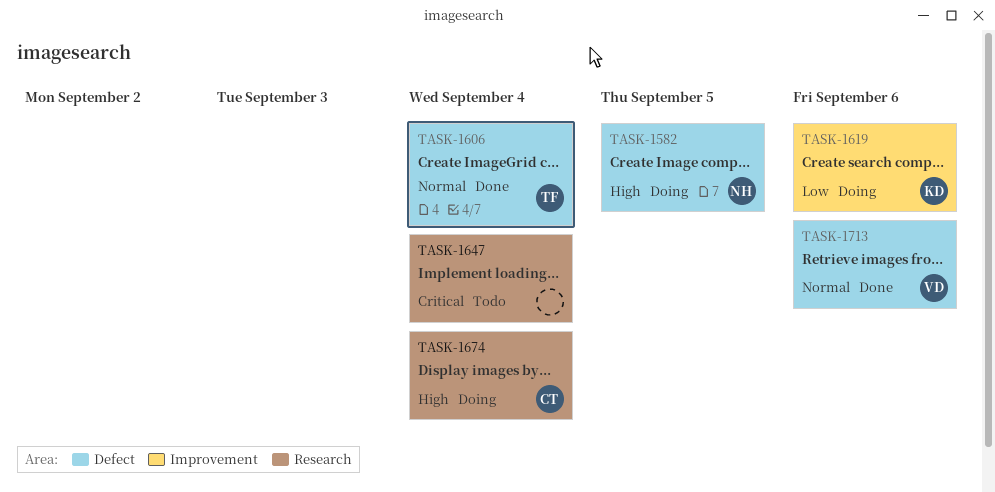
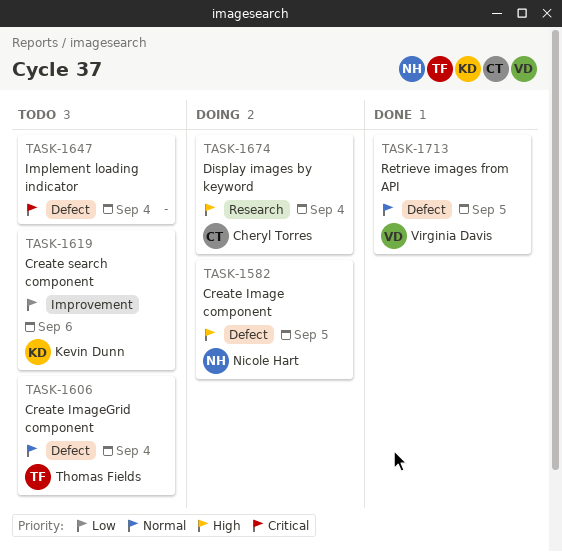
TASK-1606, status: Done -> Todo
TASK-1619, status: Doing -> Todo
TASK-1647, label: Research -> Defect
TASK-1713, due: Sep 6 -> Sep 5

